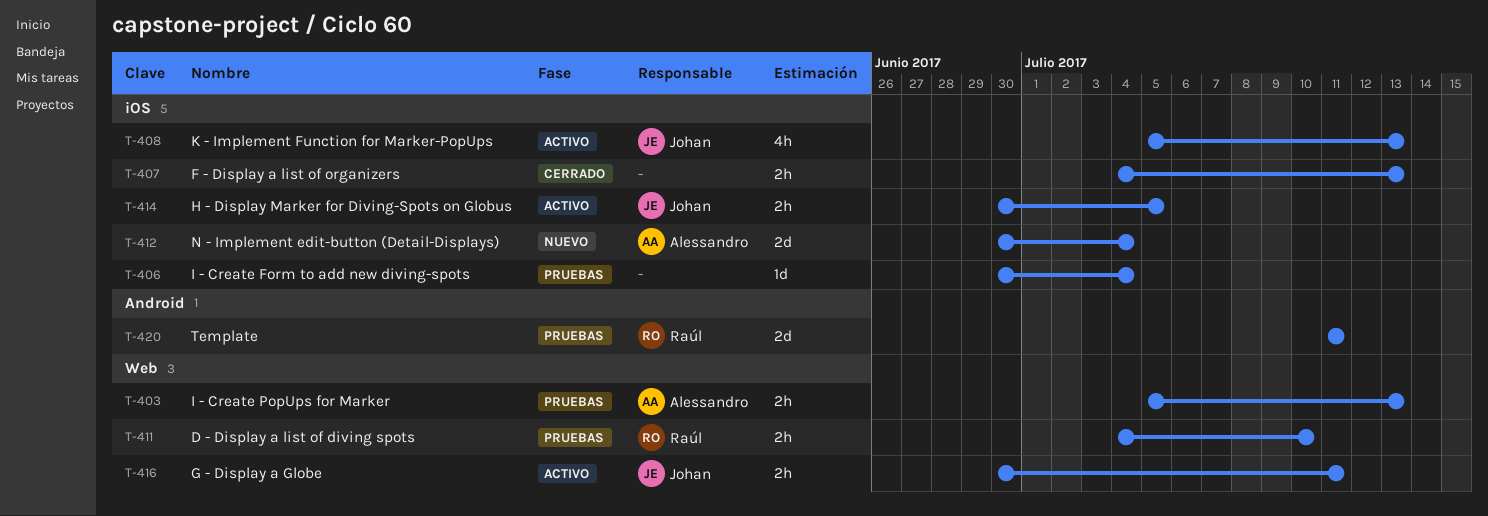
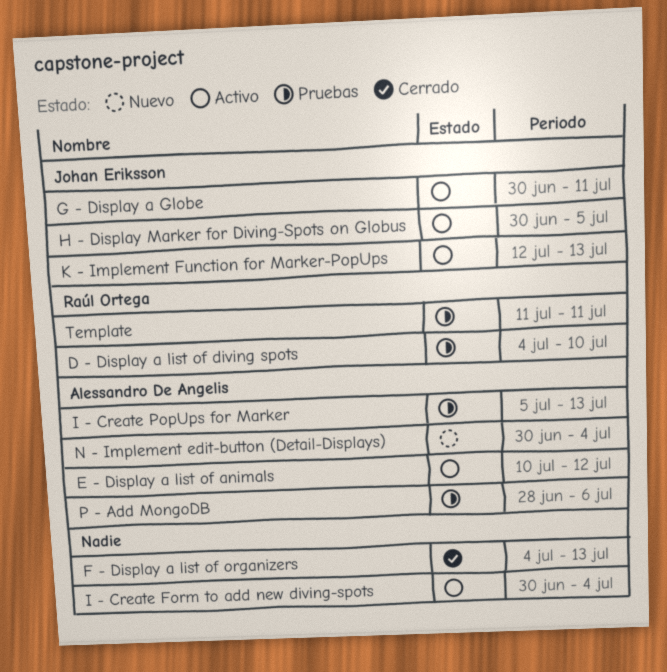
E - Display a list of animals: none -> present
I - Create Form to add new diving-spots, status: Pruebas -> Activo
K - Implement Function for Marker-PopUps, start: Jul 5 -> Jul 12
P - Add MongoDB: none -> present

